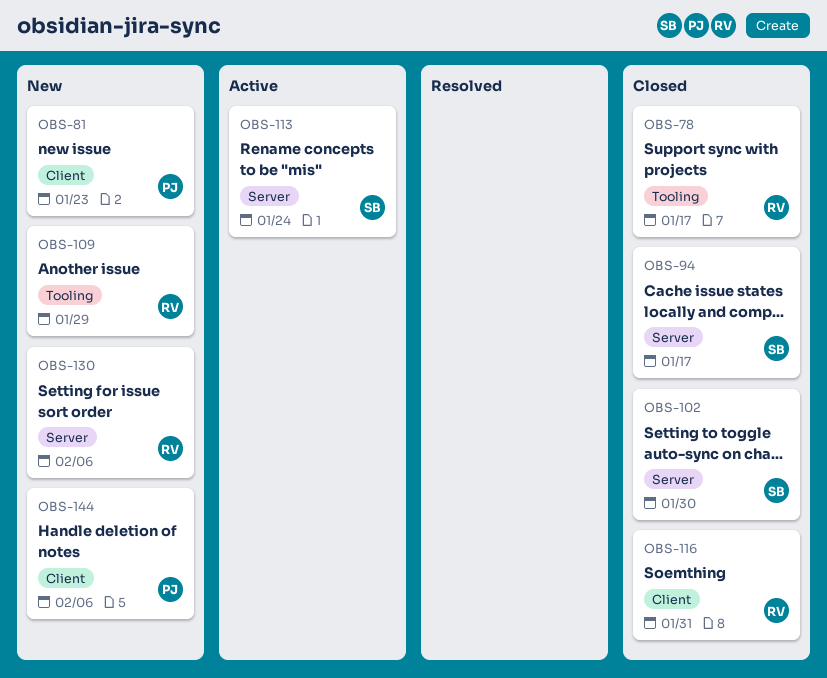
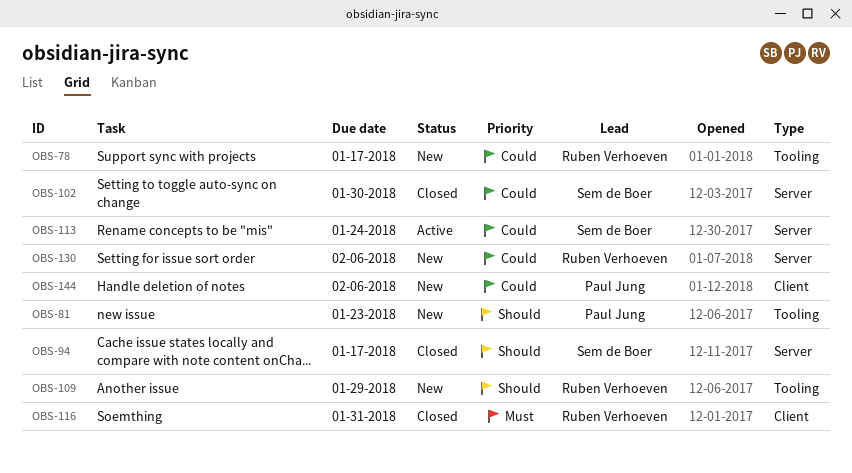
OBS-78, status: Closed -> New
OBS-81, label: Client -> Tooling

